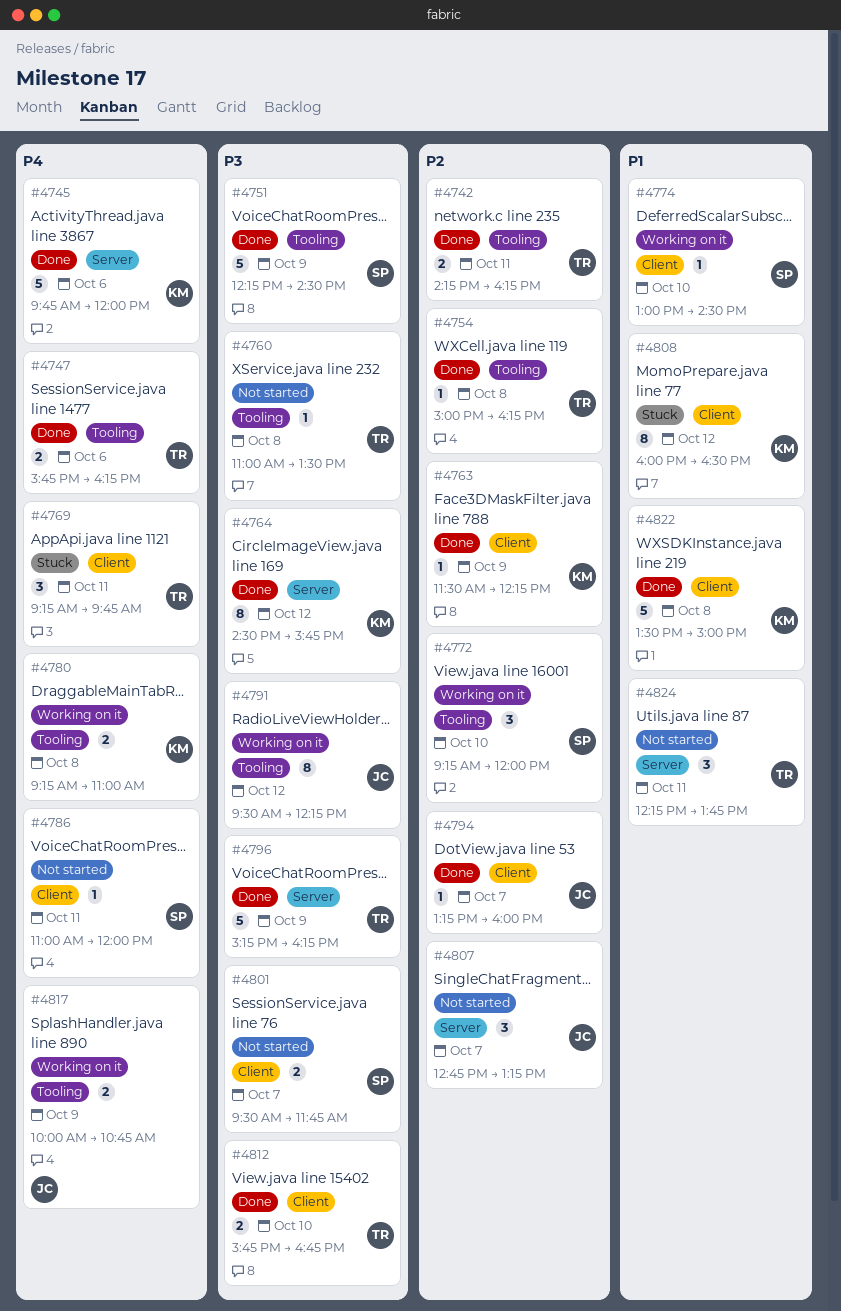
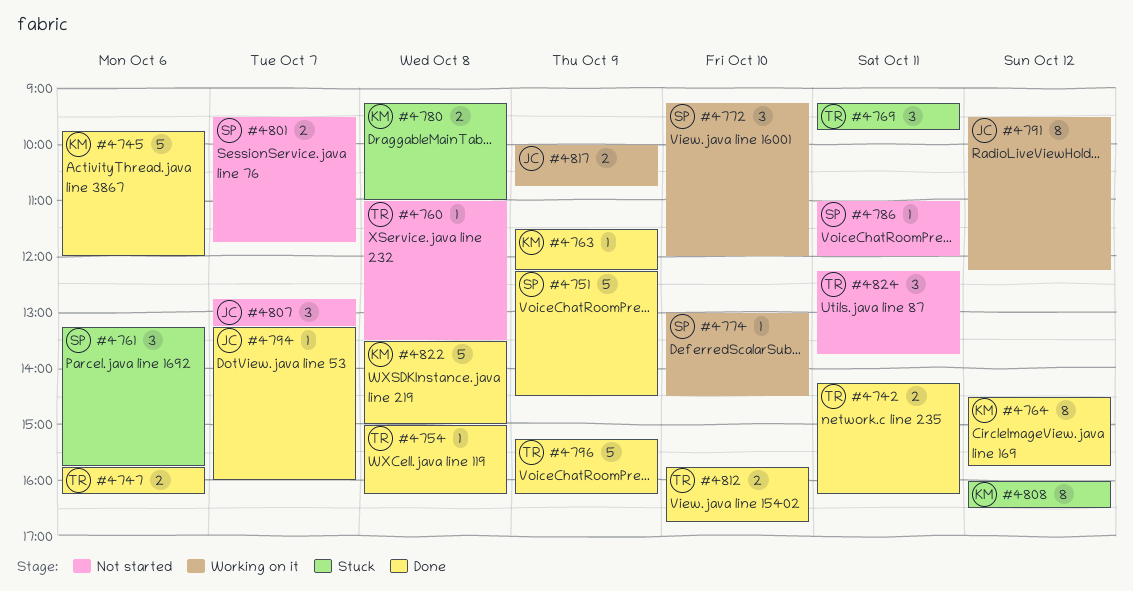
#4761: none -> present
#4780, status: Working on it -> Stuck

